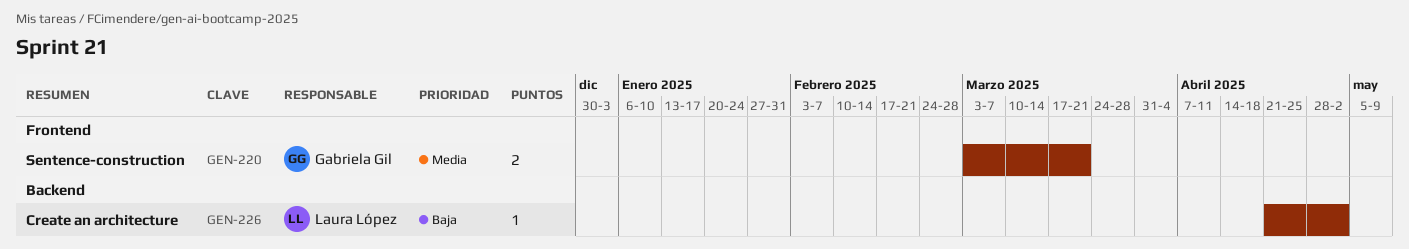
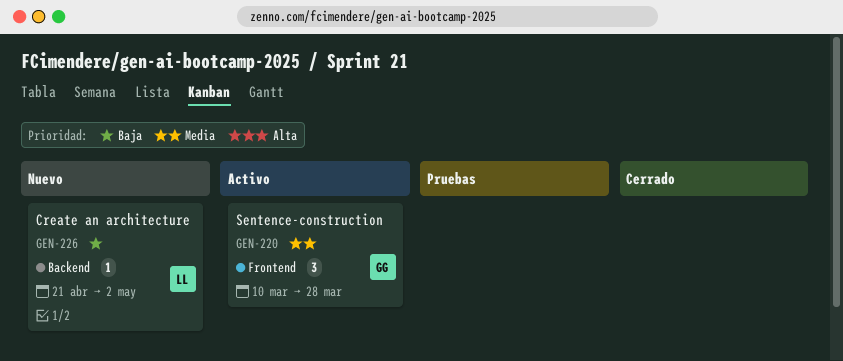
GEN-220, estimate: 2 -> 3
GEN-220, start: Mar 3 -> Mar 10
GEN-220, due: Mar 21 -> Mar 28

